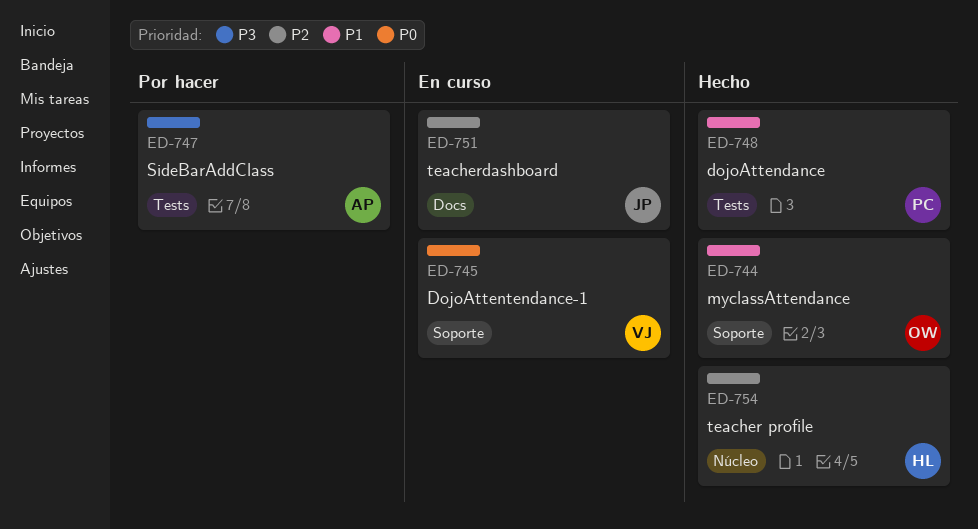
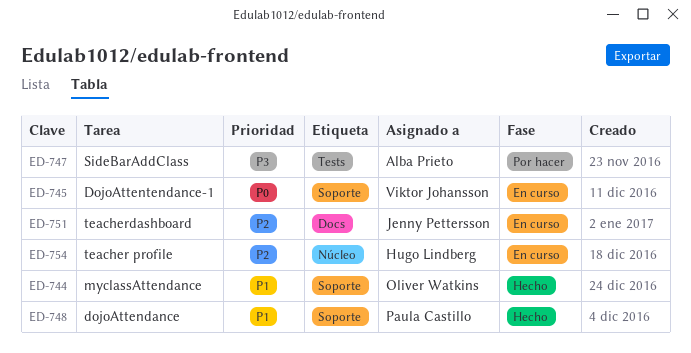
ED-748, label: Tests -> Soporte
ED-754, status: Hecho -> En curso

